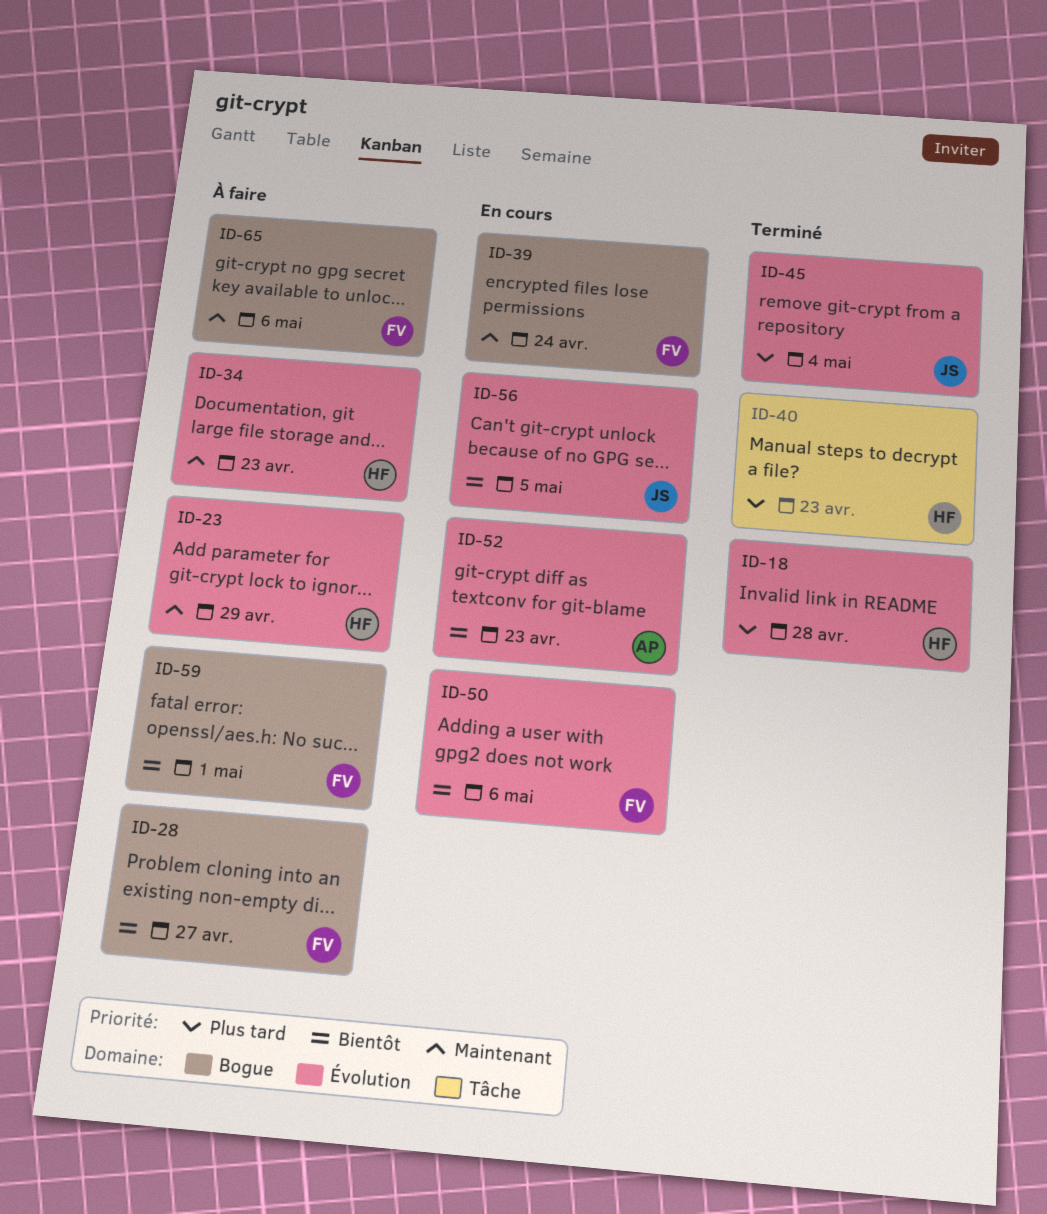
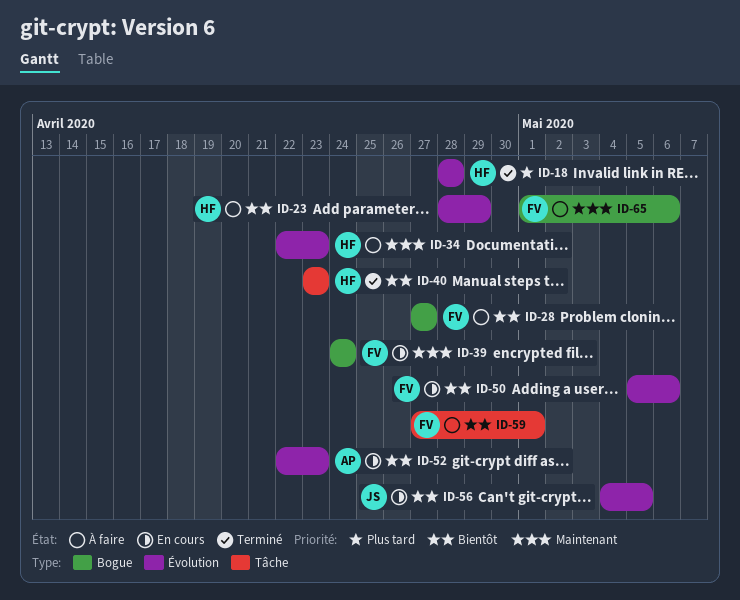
ID-23, priority: Maintenant -> Bientôt
ID-40, priority: Plus tard -> Bientôt
ID-45: present -> none
ID-59, label: Bogue -> Tâche

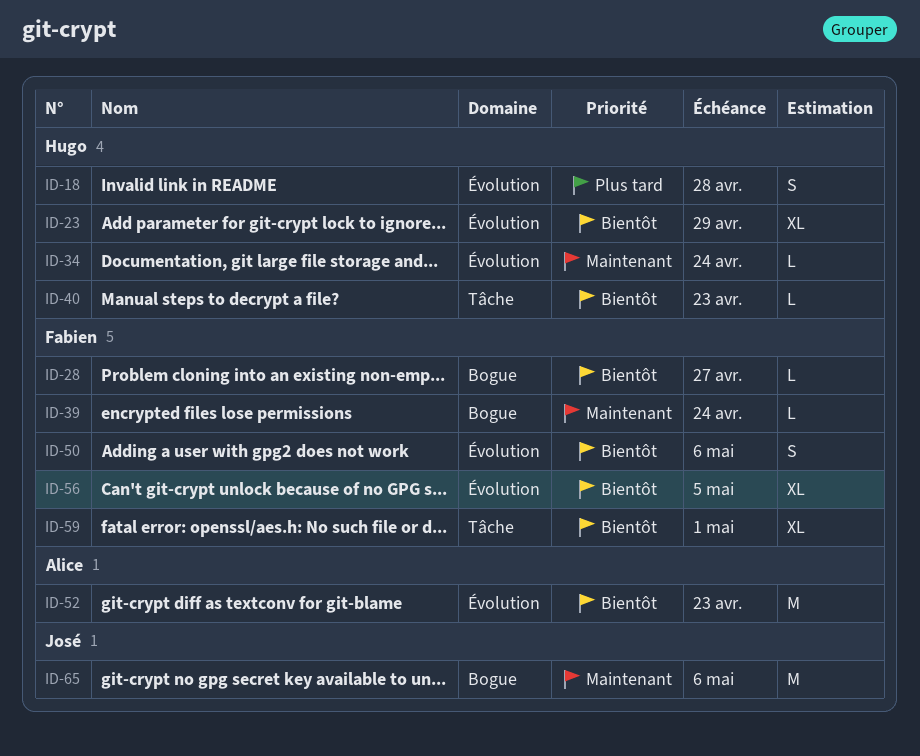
ID-34, due: Apr 23 -> Apr 24
ID-56, owner: José -> Fabien
ID-65, owner: Fabien -> José

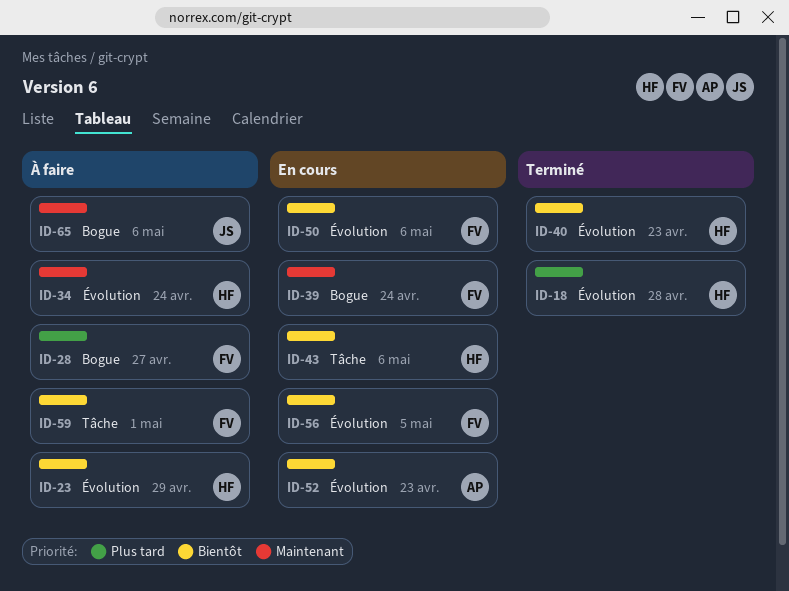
ID-28, priority: Bientôt -> Plus tard
ID-40, label: Tâche -> Évolution
ID-43: none -> present

